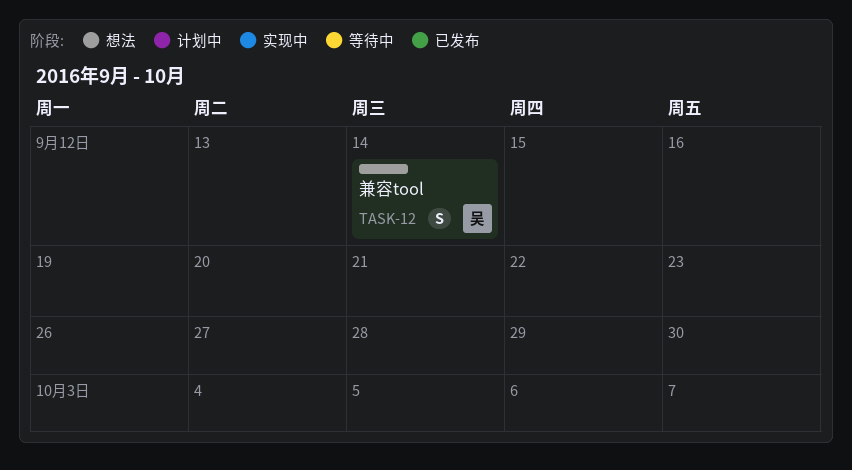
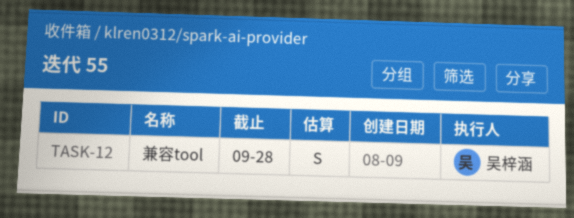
TASK-12, due: Sep 14 -> Sep 28

